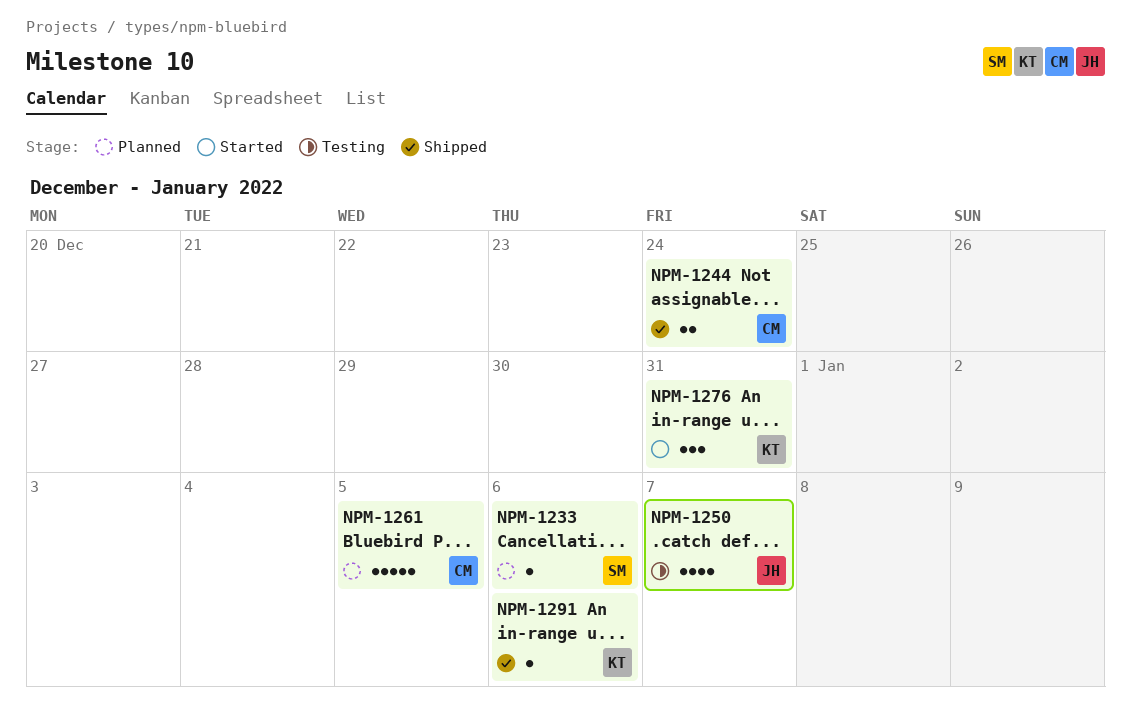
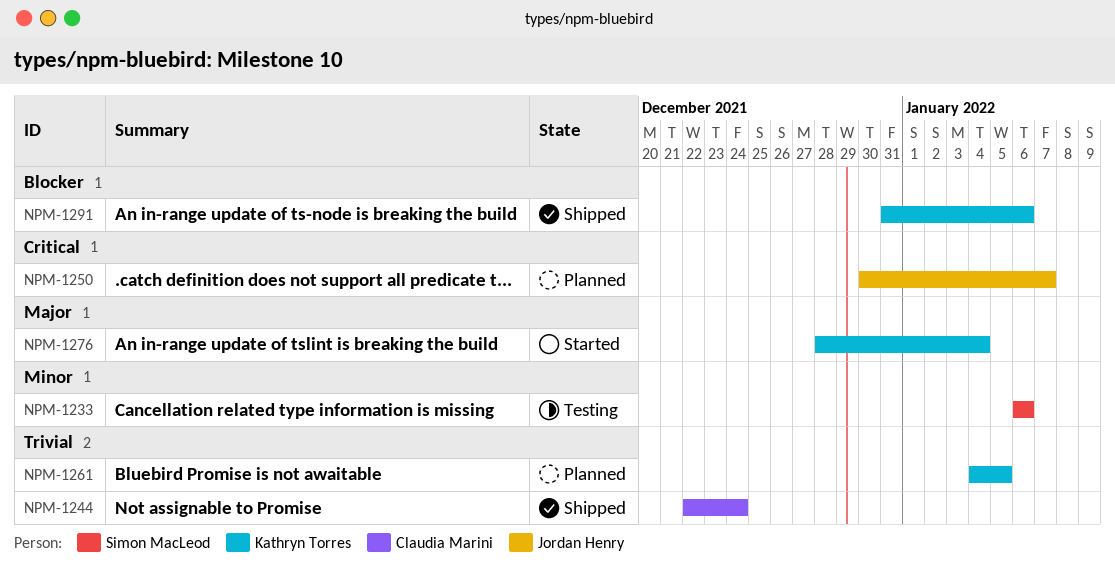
NPM-1233, status: Planned -> Testing
NPM-1250, status: Testing -> Planned
NPM-1261, owner: Claudia Marini -> Kathryn Torres
NPM-1276, due: Dec 31 -> Jan 4

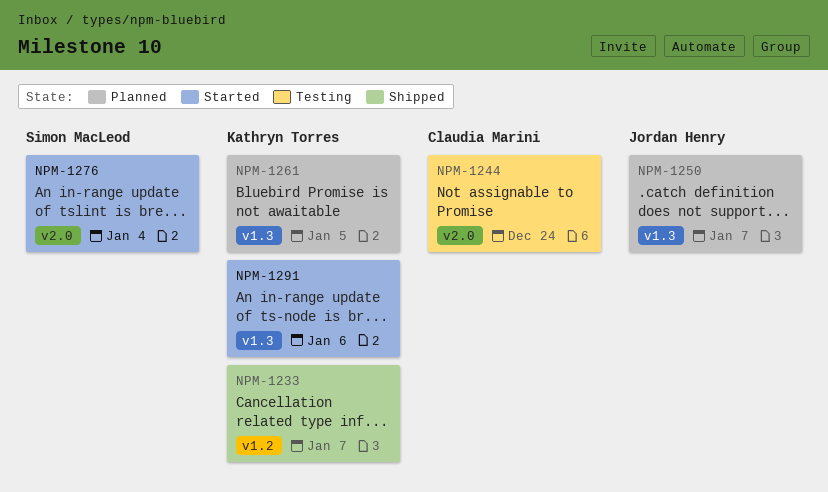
NPM-1233, status: Testing -> Shipped
NPM-1233, owner: Simon MacLeod -> Kathryn Torres
NPM-1233, due: Jan 6 -> Jan 7
NPM-1244, status: Shipped -> Testing
NPM-1276, owner: Kathryn Torres -> Simon MacLeod
NPM-1291, status: Shipped -> Started

